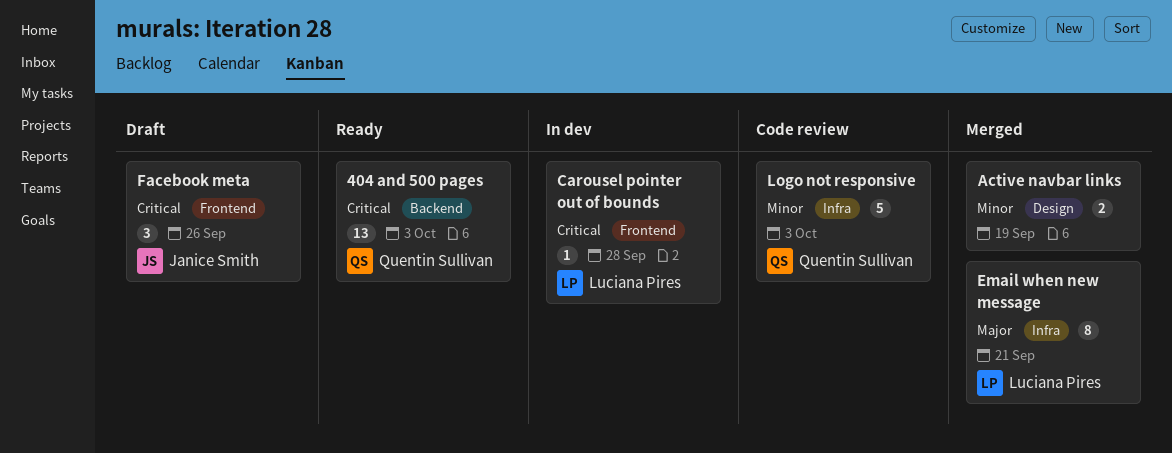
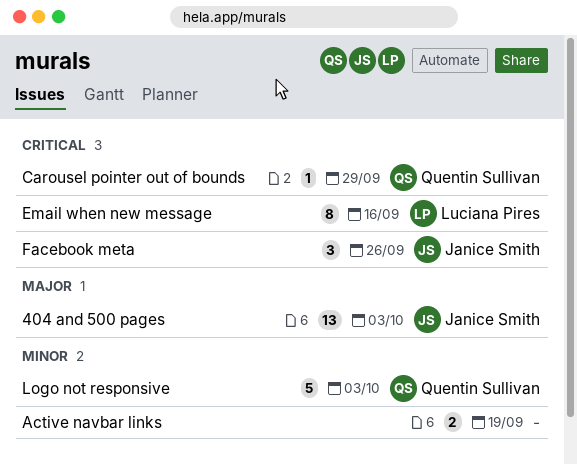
404 and 500 pages, owner: Quentin Sullivan -> Janice Smith
404 and 500 pages, priority: Critical -> Major
Carousel pointer out of bounds, owner: Luciana Pires -> Quentin Sullivan
Carousel pointer out of bounds, due: Sep 28 -> Sep 29
Email when new message, priority: Major -> Critical
Email when new message, due: Sep 21 -> Sep 16

